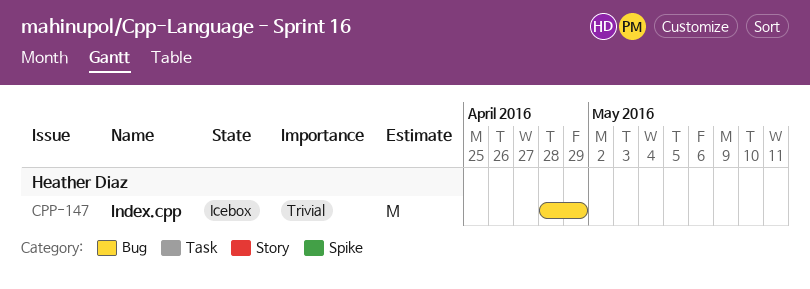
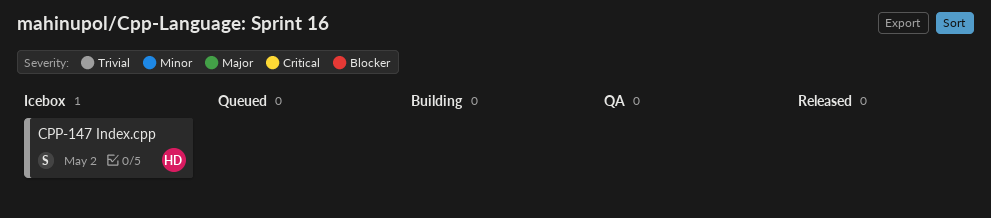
CPP-147, estimate: M -> S
CPP-147, due: Apr 29 -> May 2

